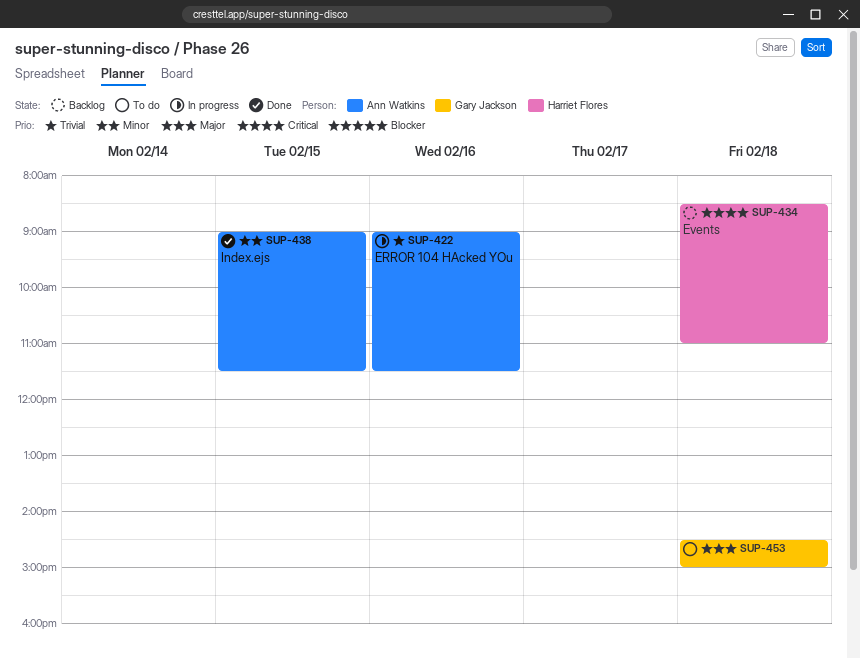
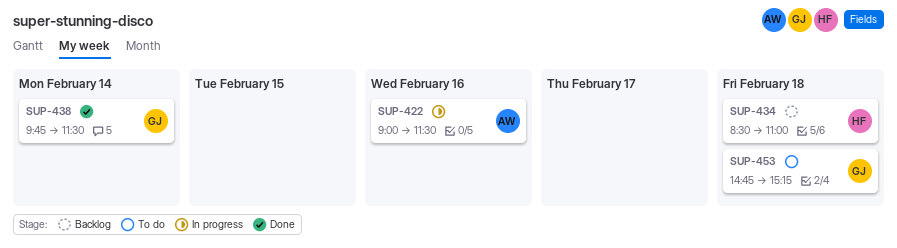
SUP-438, owner: Ann Watkins -> Gary Jackson
SUP-438, day: Feb 15 -> Feb 14
SUP-438, begins: 09:00 -> 09:45
SUP-453, begins: 14:30 -> 14:45
SUP-453, ends: 15:00 -> 15:15

